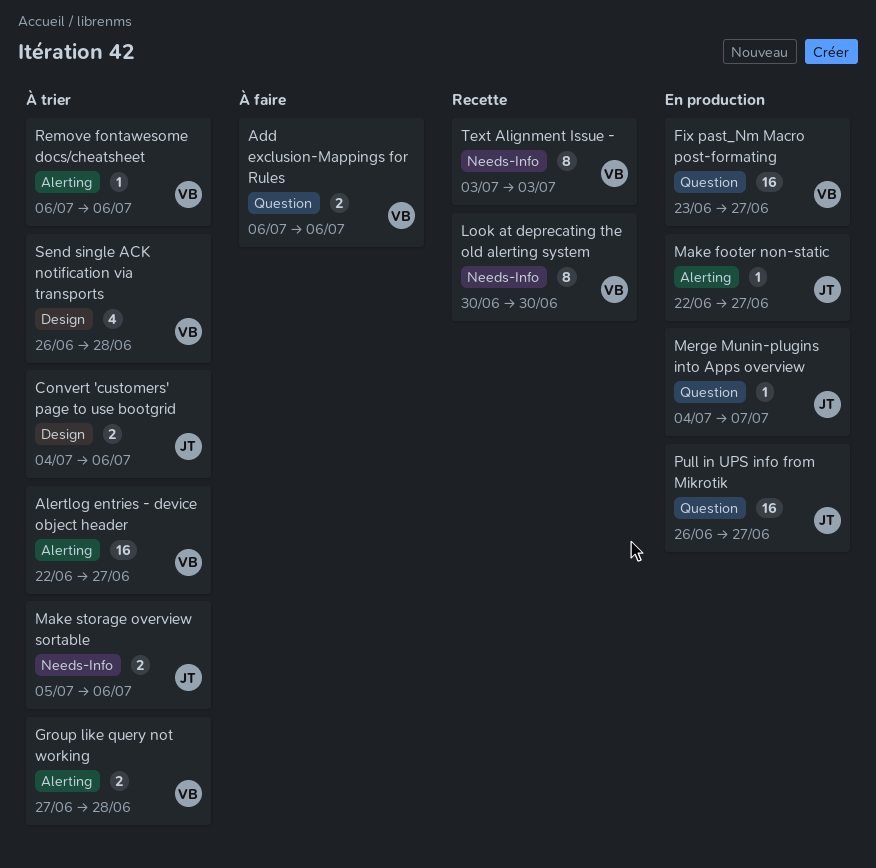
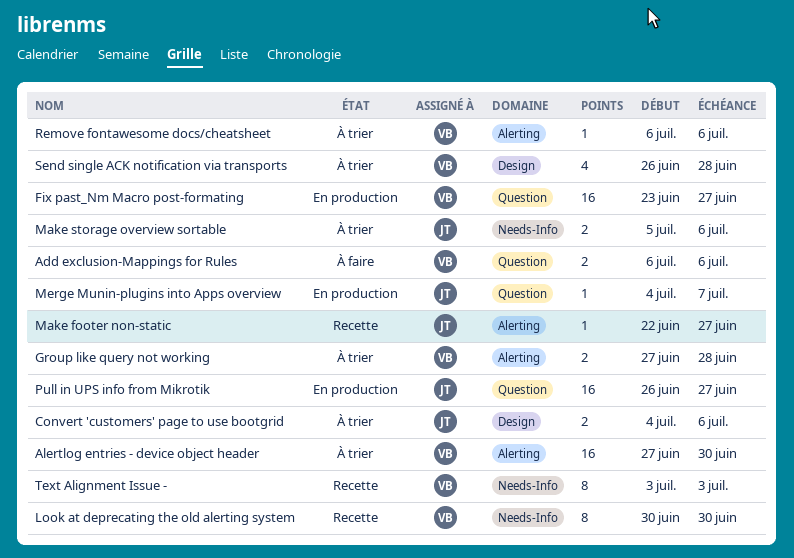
Alertlog entries - device object header, start: Jun 22 -> Jun 27
Alertlog entries - device object header, due: Jun 27 -> Jun 30
Make footer non-static, status: En production -> Recette

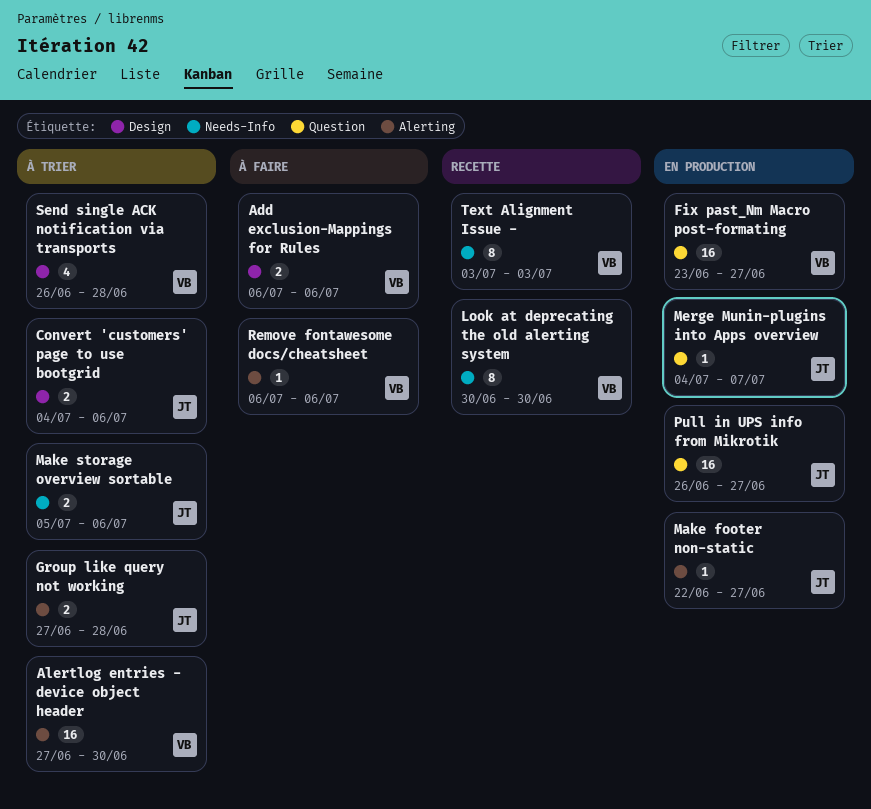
Add exclusion-Mappings for Rules, label: Question -> Design
Group like query not working, owner: VB -> JT
Make footer non-static, status: Recette -> En production
Remove fontawesome docs/cheatsheet, status: À trier -> À faire

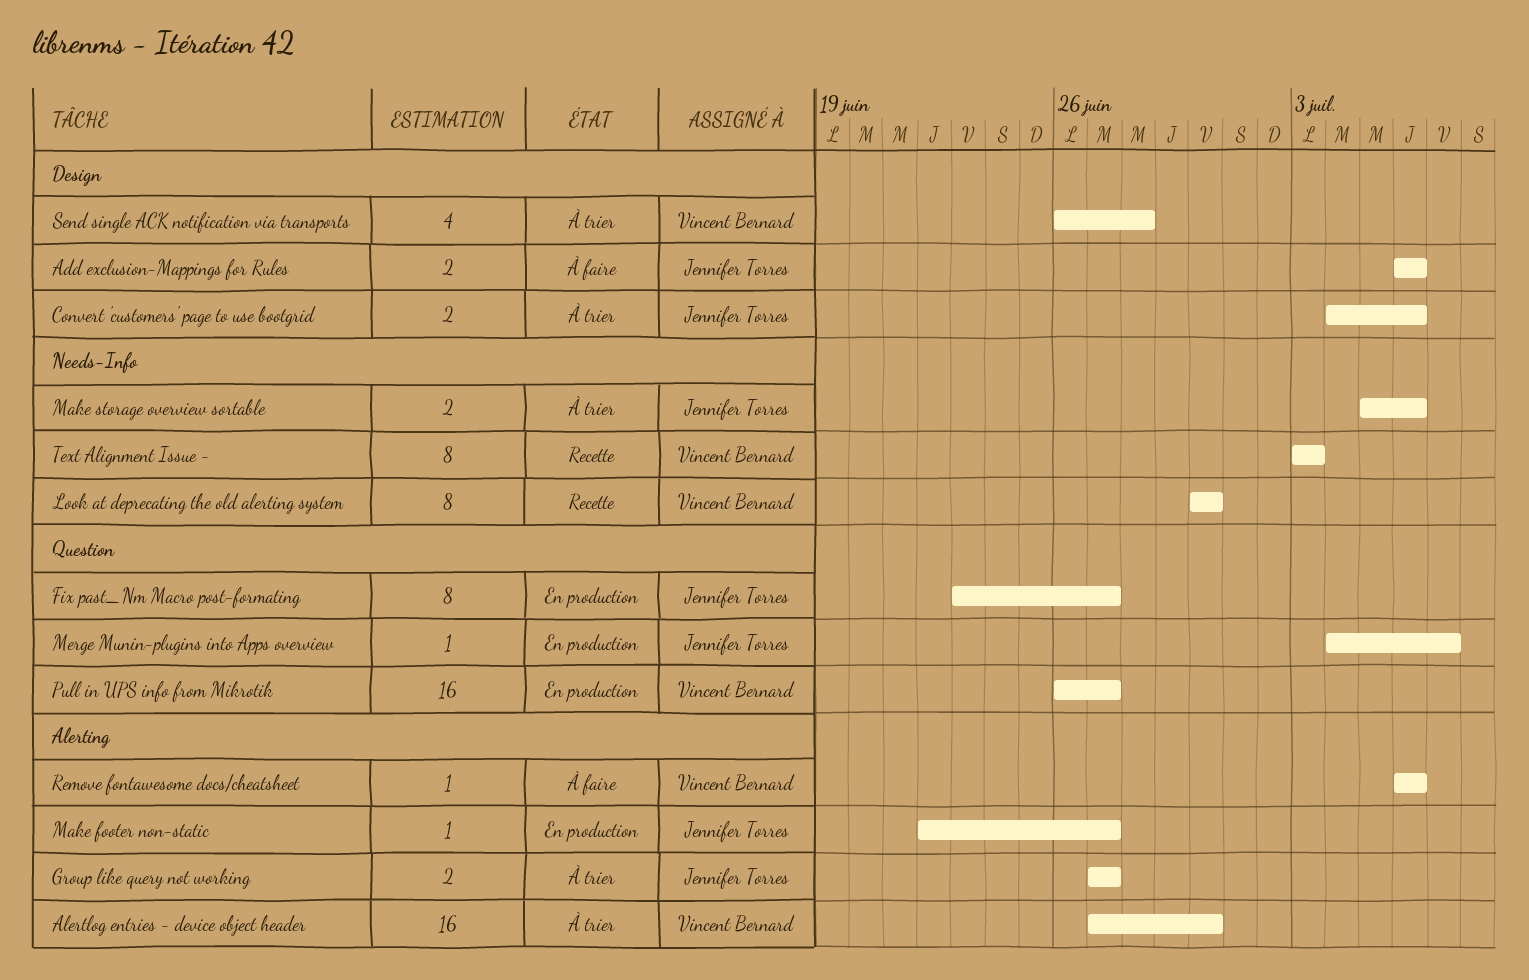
Add exclusion-Mappings for Rules, owner: Vincent Bernard -> Jennifer Torres
Fix past_Nm Macro post-formating, owner: Vincent Bernard -> Jennifer Torres
Fix past_Nm Macro post-formating, estimate: 16 -> 8
Group like query not working, due: Jun 28 -> Jun 27
Pull in UPS info from Mikrotik, owner: Jennifer Torres -> Vincent Bernard

